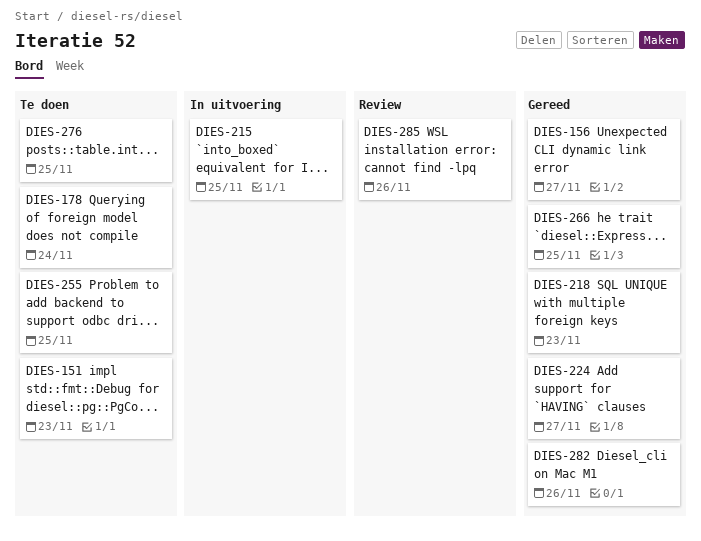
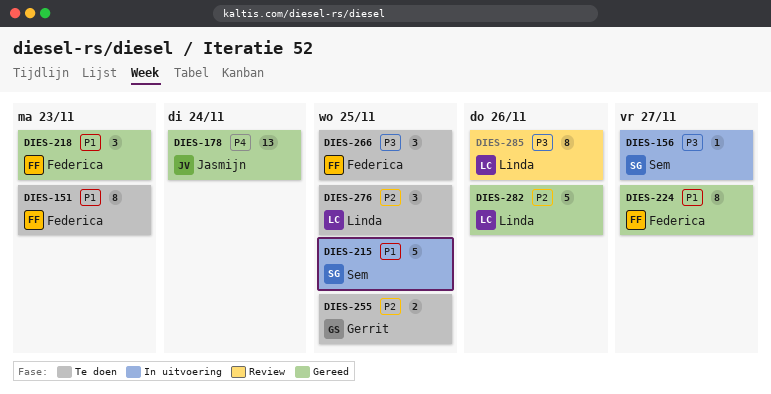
DIES-156, status: Gereed -> In uitvoering
DIES-178, status: Te doen -> Gereed
DIES-266, status: Gereed -> Te doen

